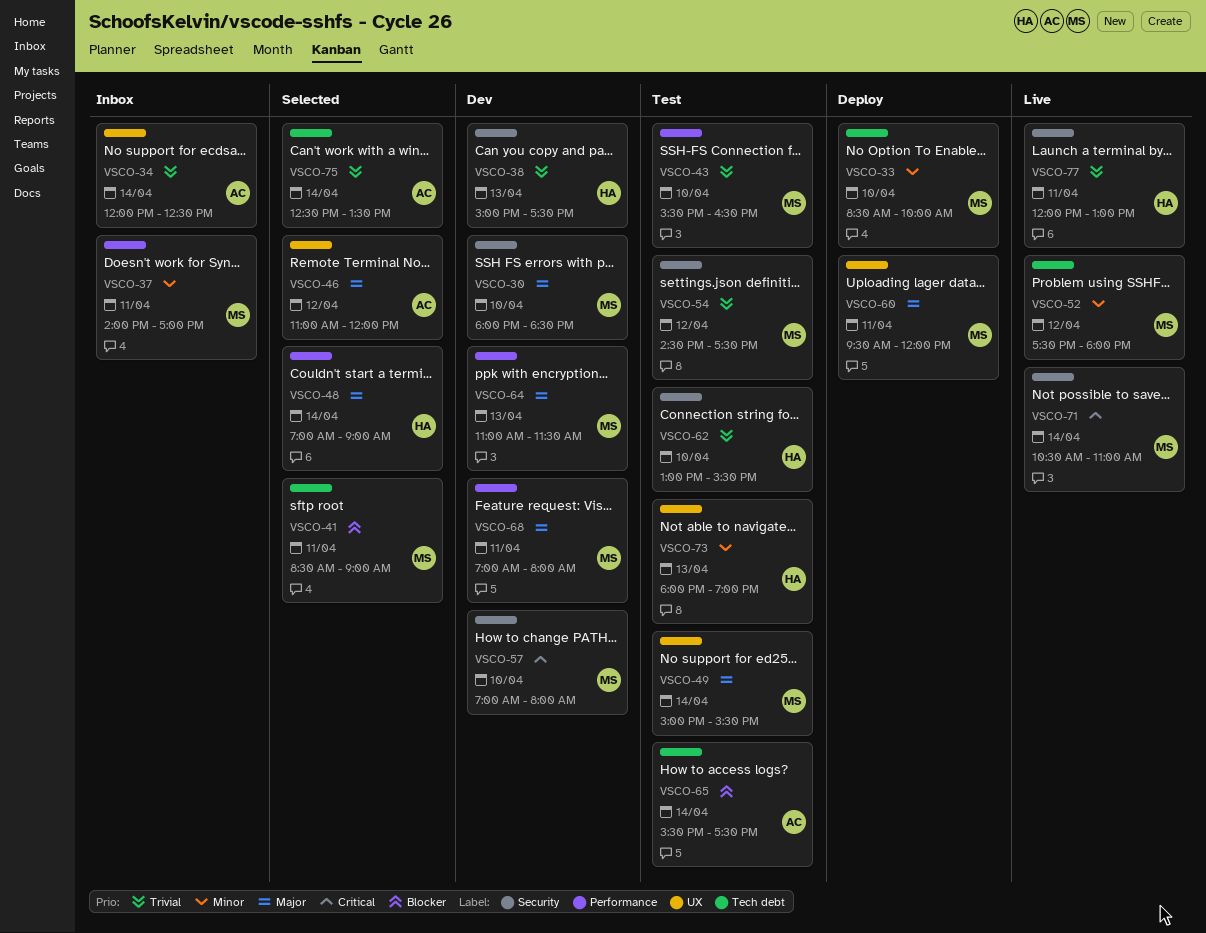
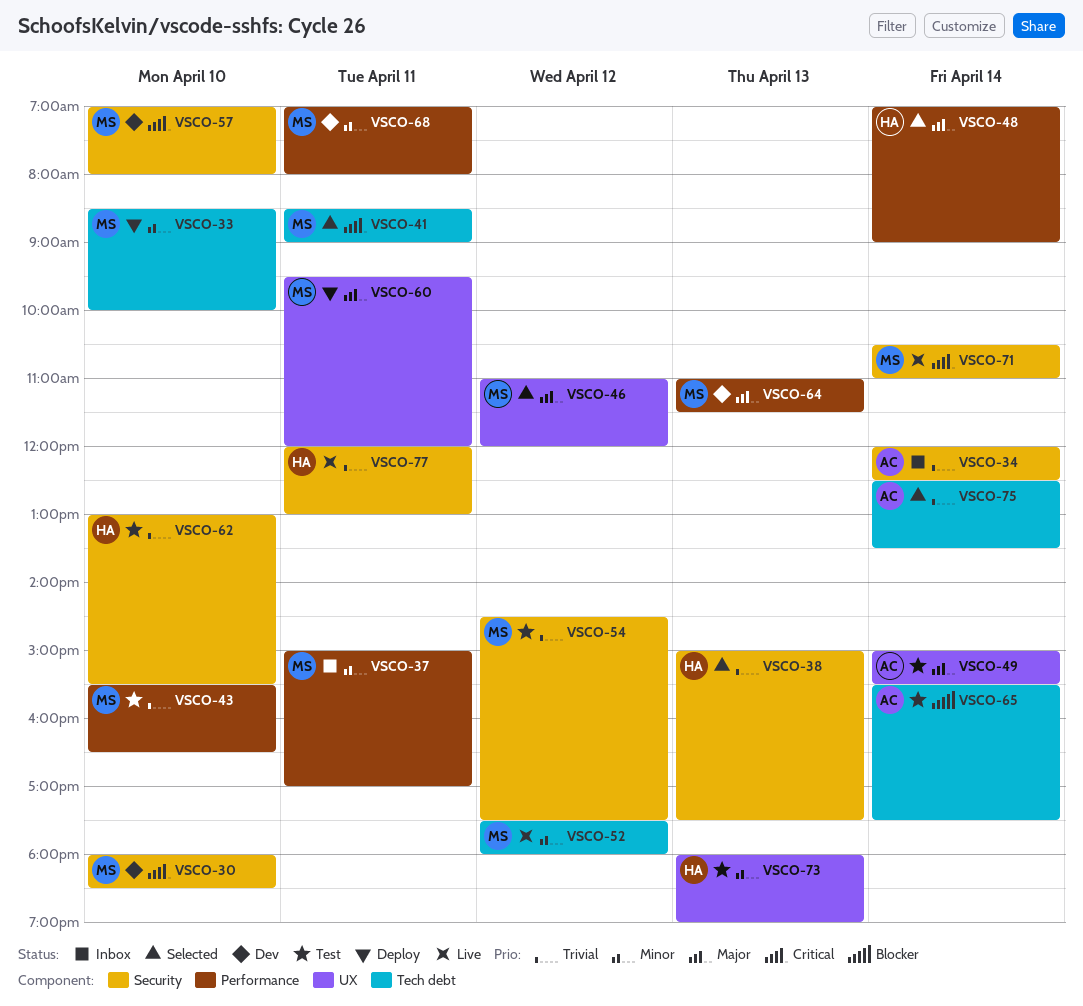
VSCO-30, priority: Major -> Critical
VSCO-34, label: UX -> Security
VSCO-37, begins: 14:00 -> 15:00
VSCO-38, status: Dev -> Selected
VSCO-41, priority: Blocker -> Critical
VSCO-46, owner: AC -> MS
VSCO-49, owner: MS -> AC
VSCO-68, priority: Major -> Minor

